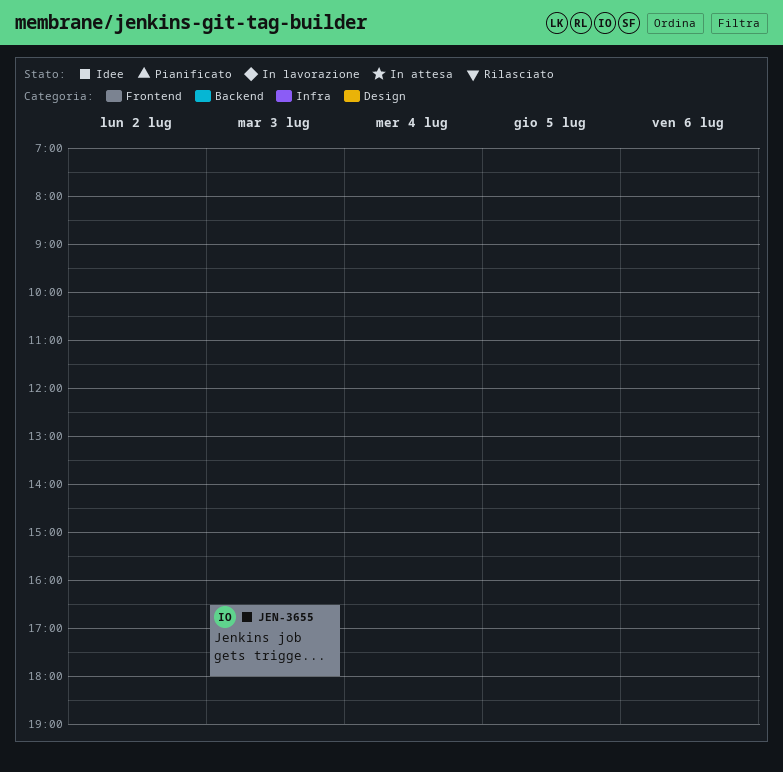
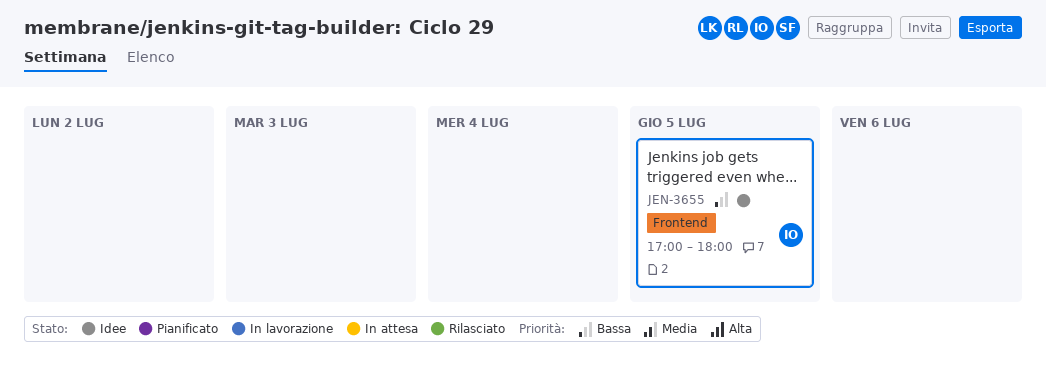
JEN-3655, day: Jul 3 -> Jul 5
JEN-3655, begins: 16:30 -> 17:00

